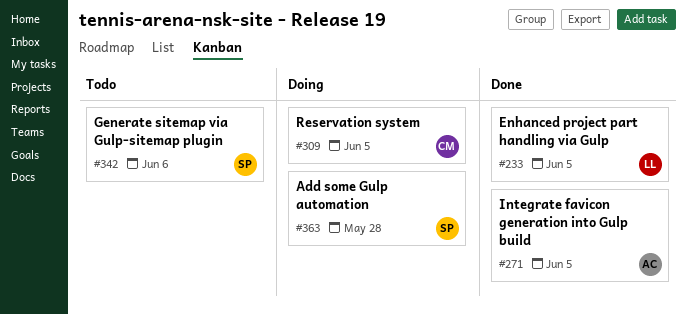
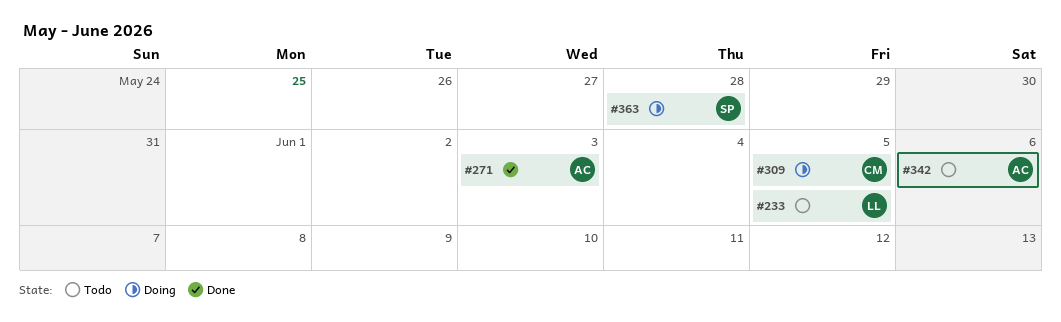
#233, status: Done -> Todo
#271, due: Jun 5 -> Jun 3
#342, owner: SP -> AC

